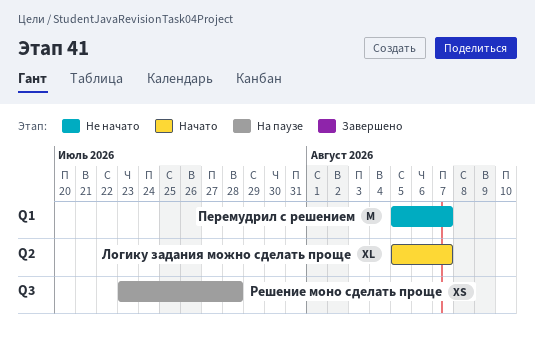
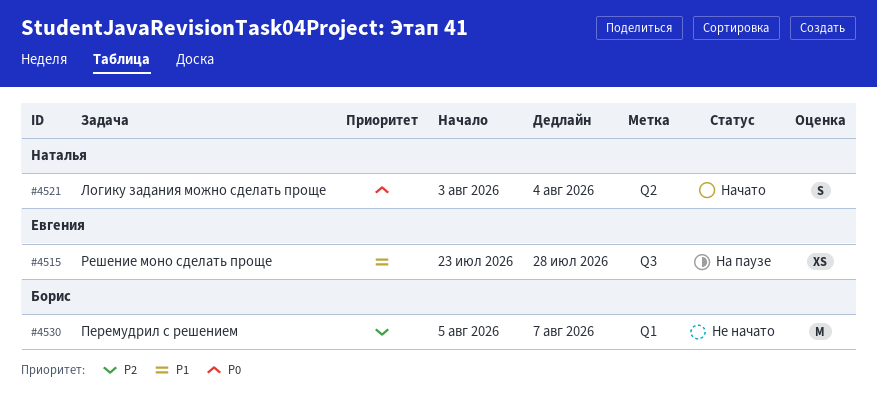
Логику задания можно сделать проще, estimate: XL -> S
Логику задания можно сделать проще, start: Aug 5 -> Aug 3
Логику задания можно сделать проще, due: Aug 7 -> Aug 4

